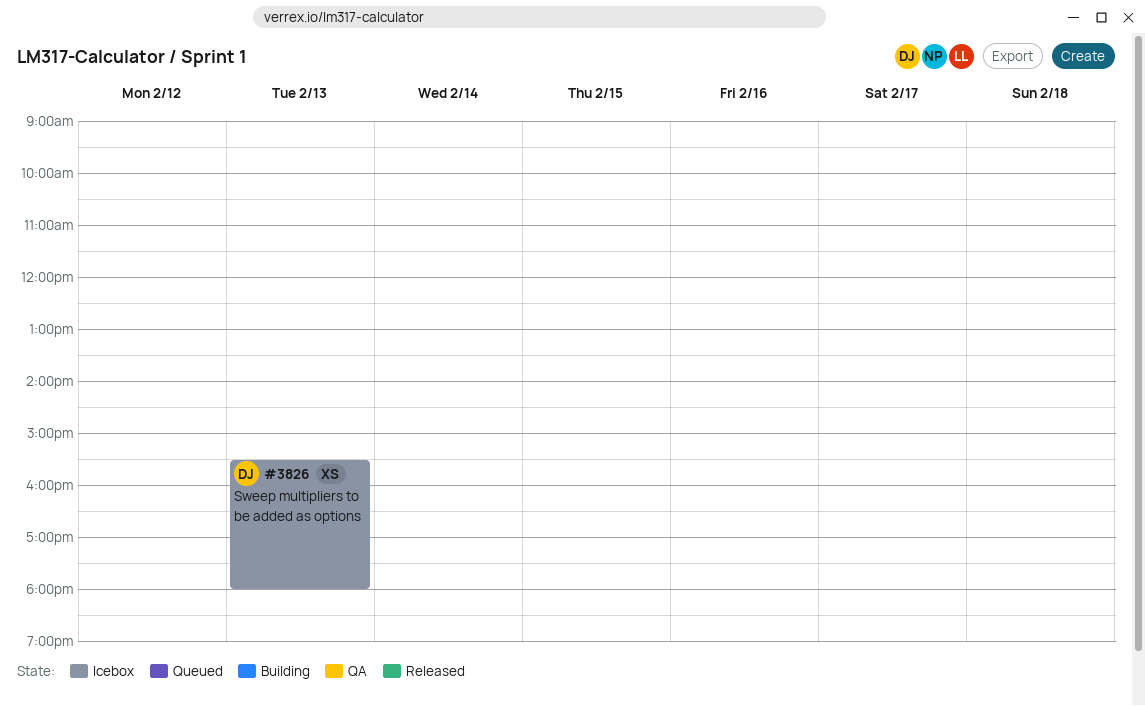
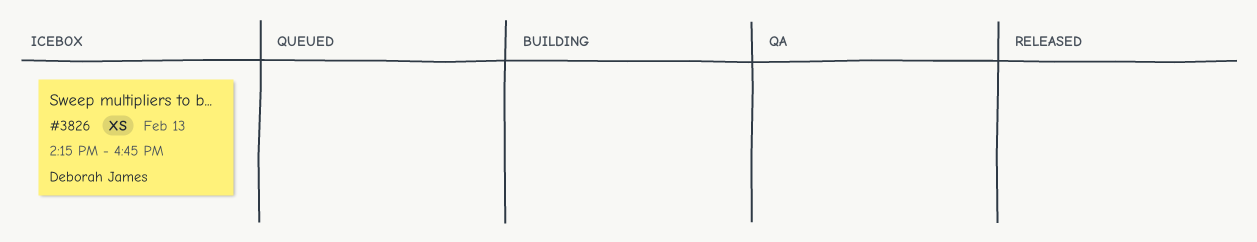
#3826, begins: 15:30 -> 14:15
#3826, ends: 18:00 -> 16:45

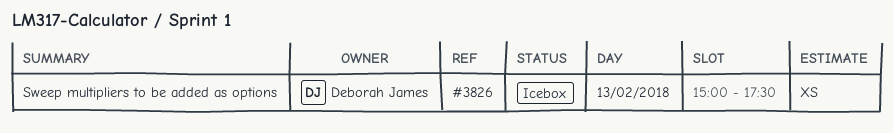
#3826, begins: 14:15 -> 15:00
#3826, ends: 16:45 -> 17:30

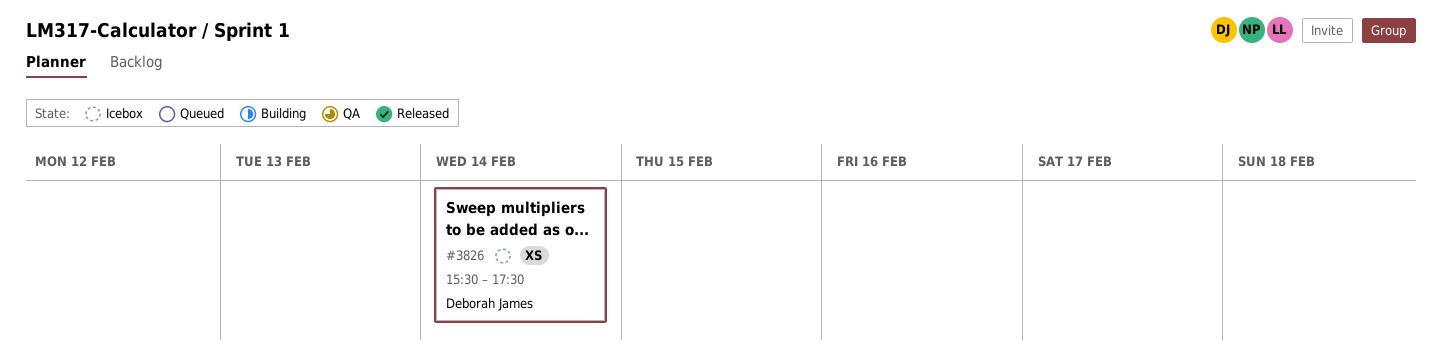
#3826, day: Feb 13 -> Feb 14
#3826, begins: 15:00 -> 15:30

